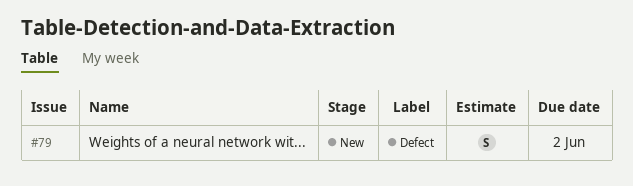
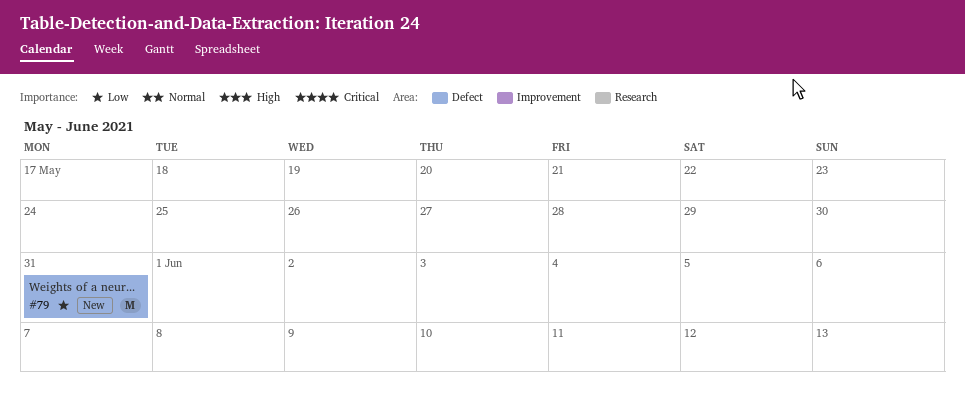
#79, estimate: S -> M
#79, due: Jun 2 -> May 31

